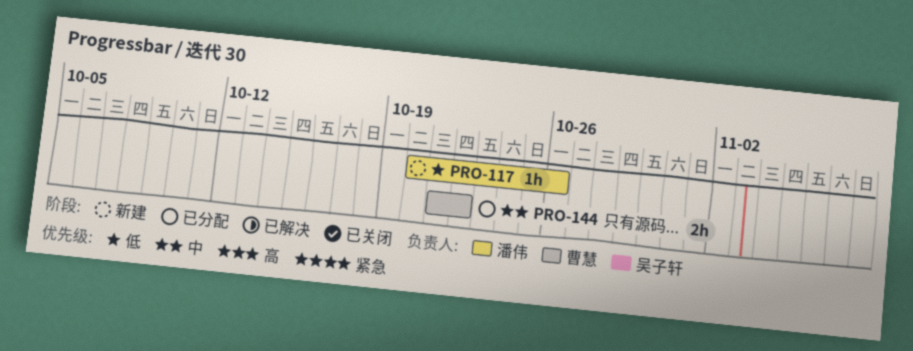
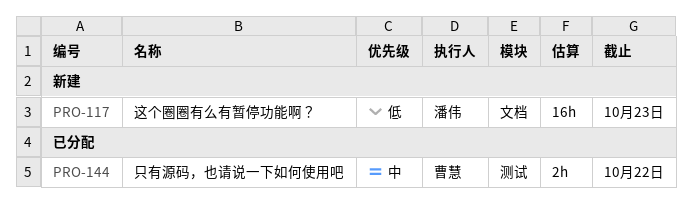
PRO-117, estimate: 1h -> 16h
PRO-117, due: Oct 26 -> Oct 23

